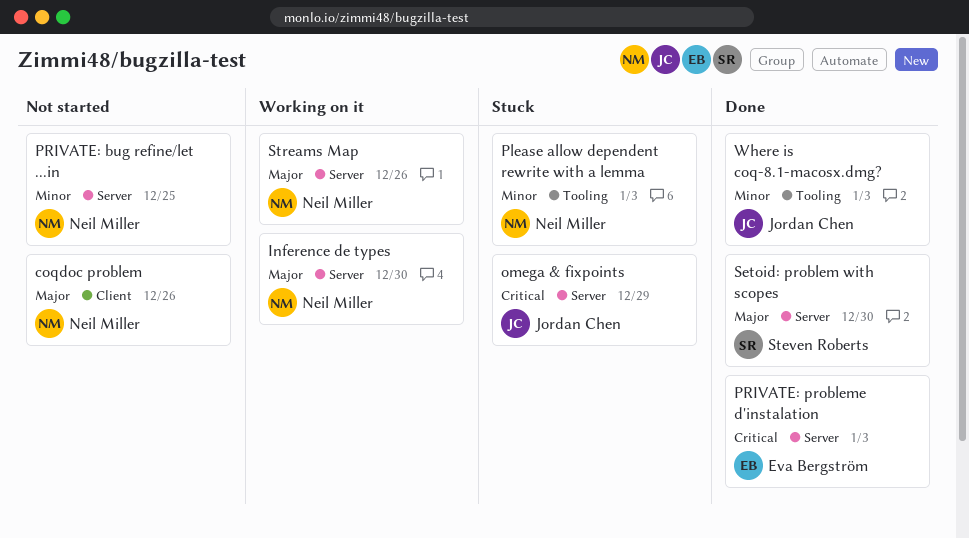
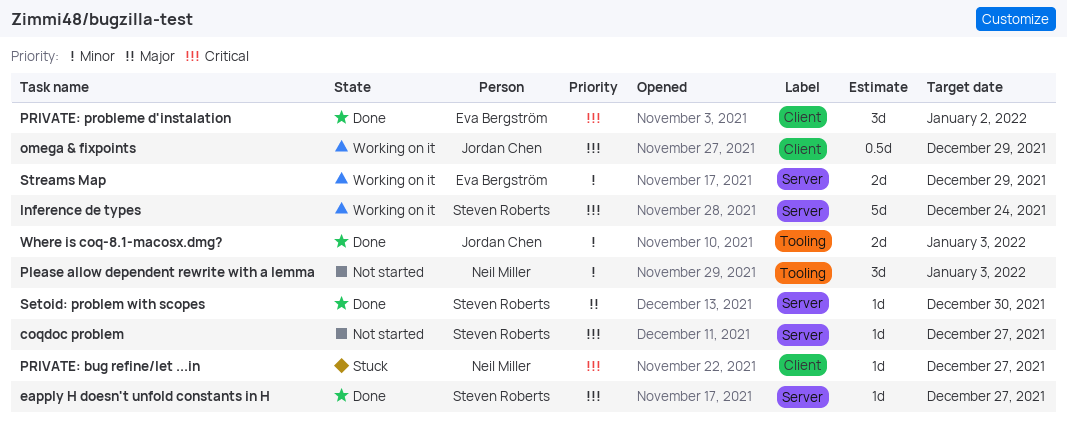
coqdoc problem, owner: Neil Miller -> Steven Roberts
coqdoc problem, priority: Major -> Critical
coqdoc problem, label: Client -> Server
coqdoc problem, due: Dec 26 -> Dec 27
eapply H doesn't unfold constants in H: none -> present
Inference de types, owner: Neil Miller -> Steven Roberts
Inference de types, priority: Major -> Critical
Inference de types, due: Dec 30 -> Dec 24
omega & fixpoints, status: Stuck -> Working on it
omega & fixpoints, label: Server -> Client
Please allow dependent rewrite with a lemma, status: Stuck -> Not started
PRIVATE: bug refine/let ...in, status: Not started -> Stuck
PRIVATE: bug refine/let ...in, priority: Minor -> Critical
PRIVATE: bug refine/let ...in, label: Server -> Client
PRIVATE: bug refine/let ...in, due: Dec 25 -> Dec 27
PRIVATE: probleme d'instalation, label: Server -> Client
PRIVATE: probleme d'instalation, due: Jan 3 -> Jan 2
Streams Map, owner: Neil Miller -> Eva Bergström
Streams Map, priority: Major -> Minor
Streams Map, due: Dec 26 -> Dec 29

